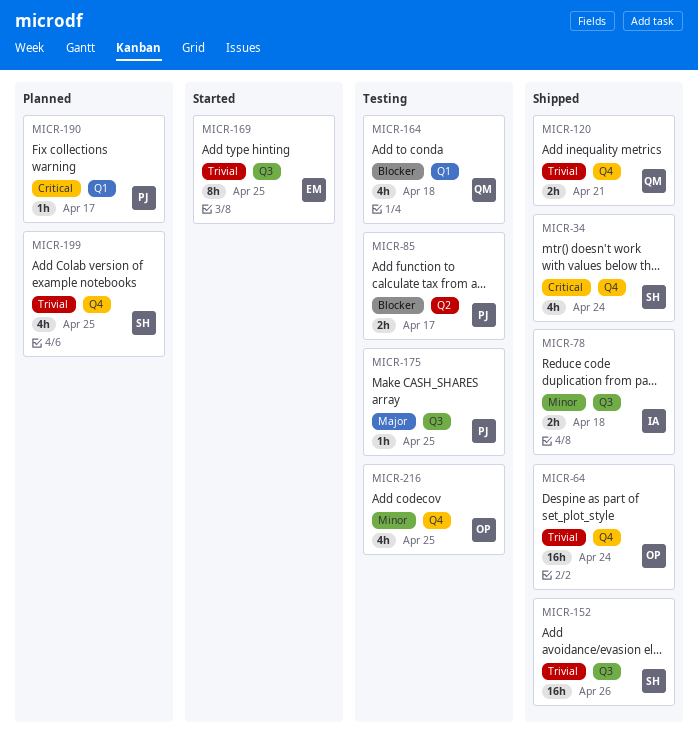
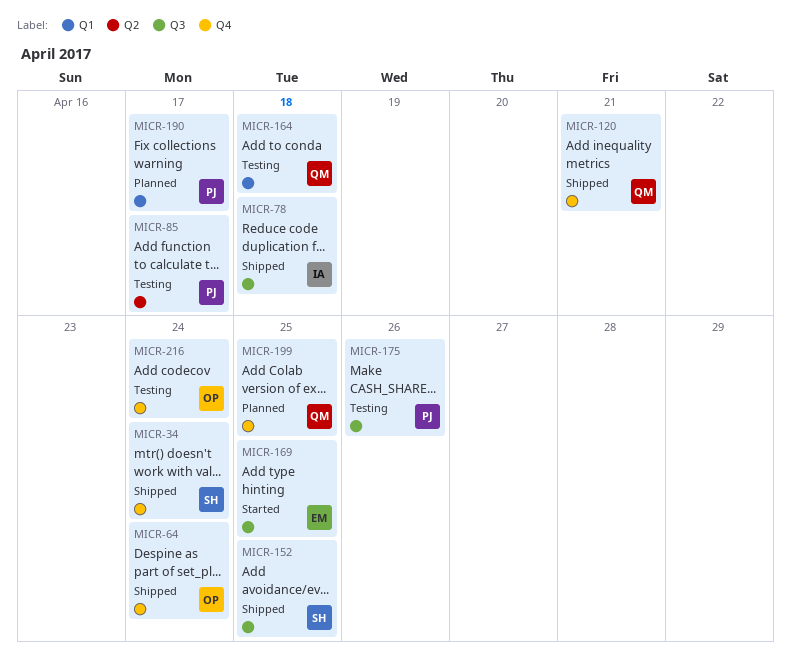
MICR-152, due: Apr 26 -> Apr 25
MICR-175, due: Apr 25 -> Apr 26
MICR-199, owner: SH -> QM
MICR-216, due: Apr 25 -> Apr 24

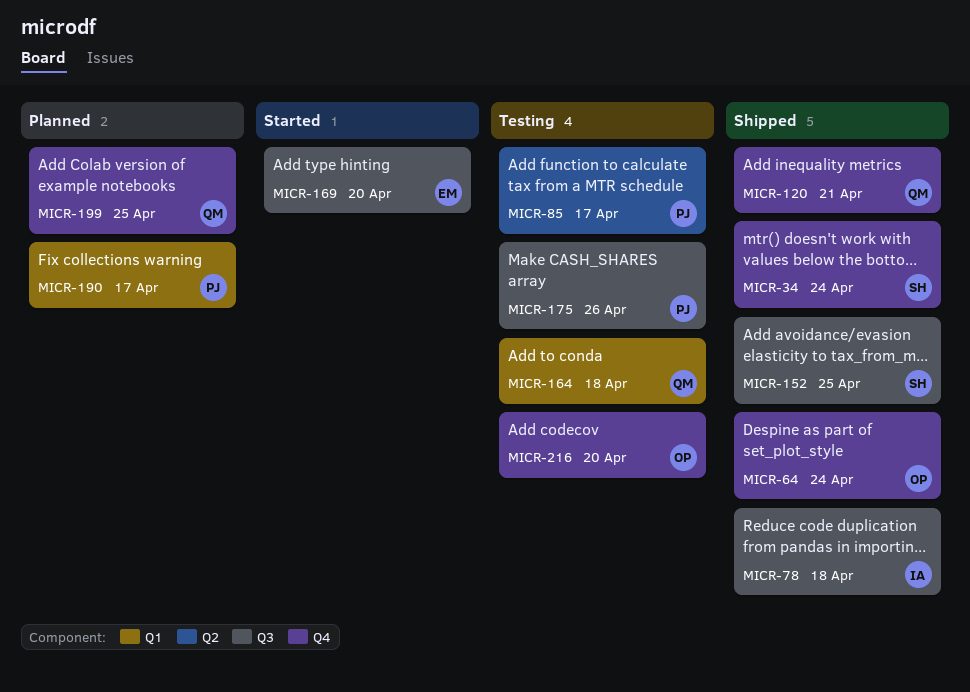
MICR-169, due: Apr 25 -> Apr 20
MICR-216, due: Apr 24 -> Apr 20

